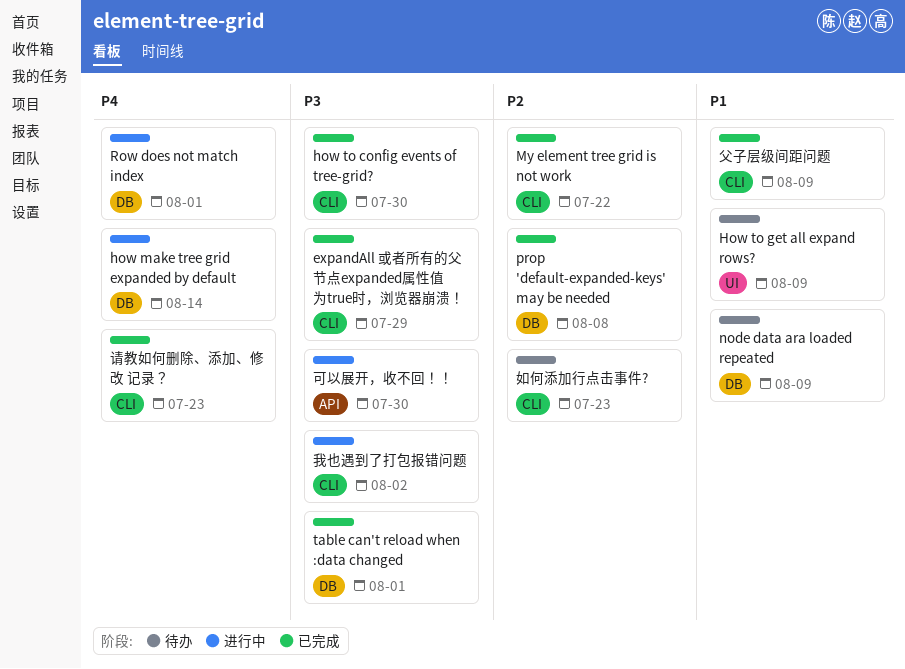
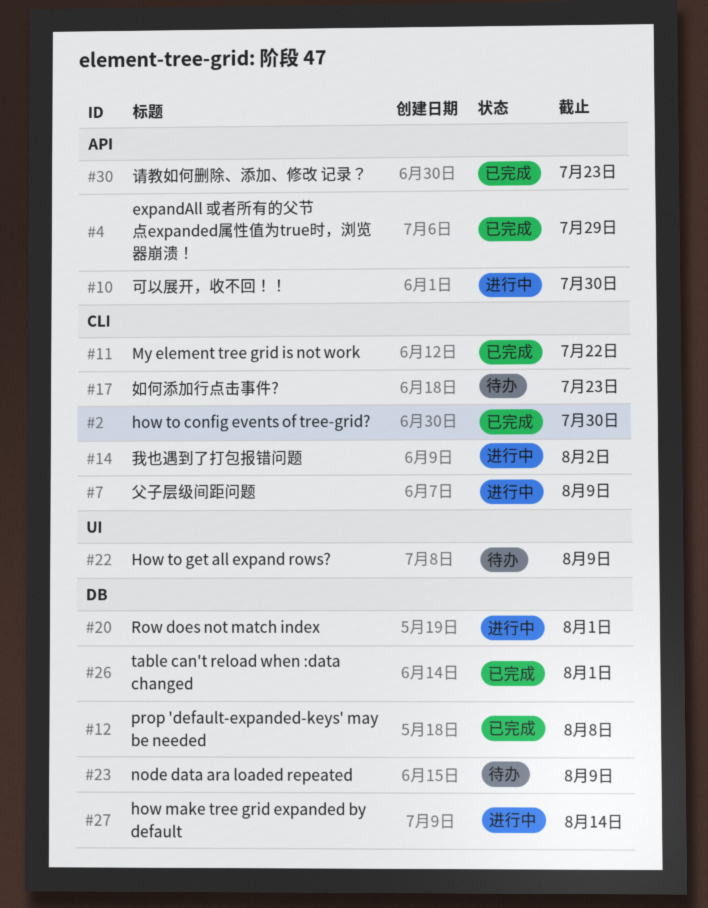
expandAll 或者所有的父节点expanded属性值为true时，浏览器崩溃！, label: CLI -> API
父子层级间距问题, status: 已完成 -> 进行中
请教如何删除、添加、修改 记录？, label: CLI -> API

